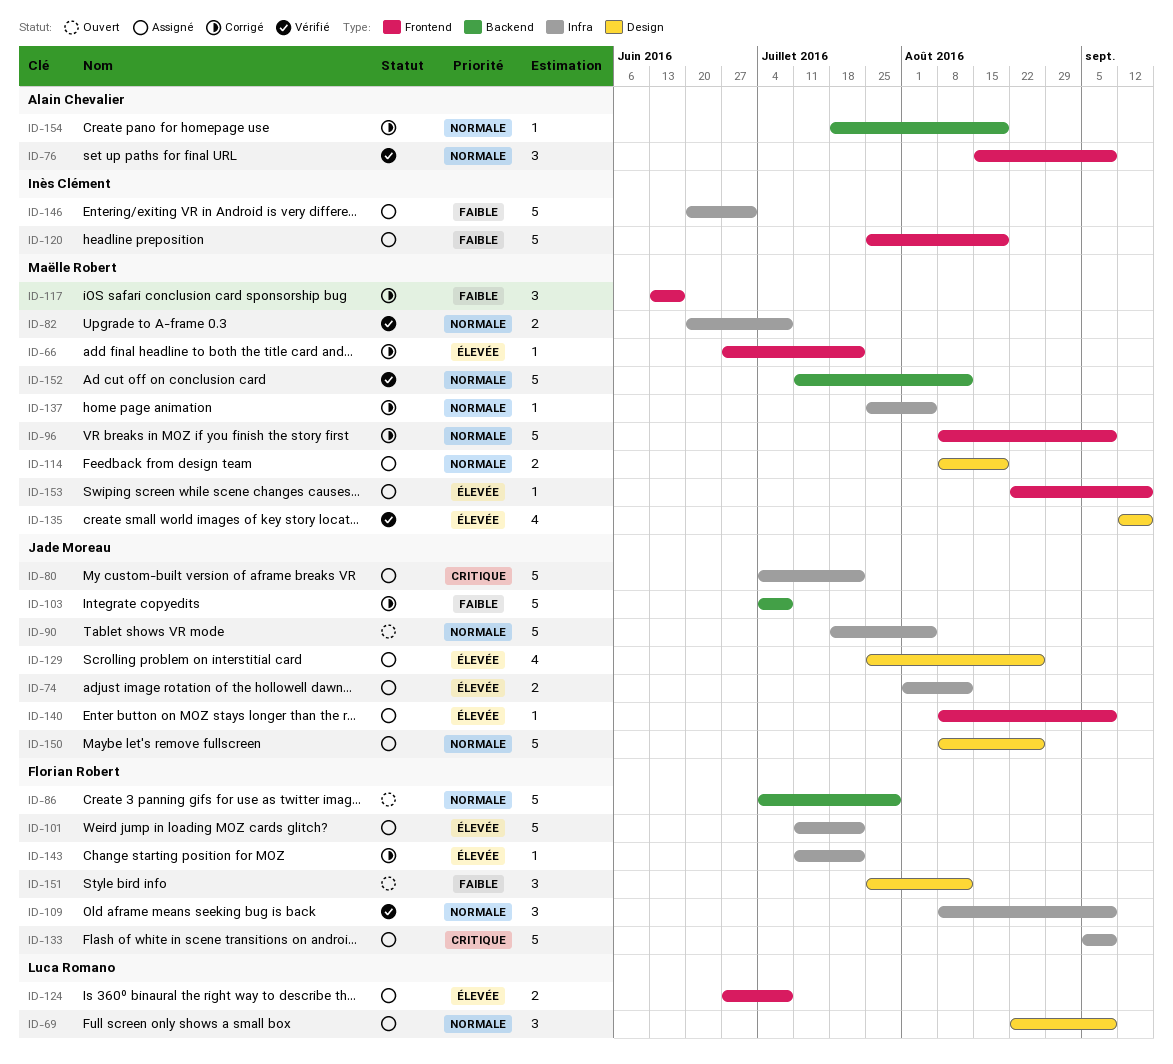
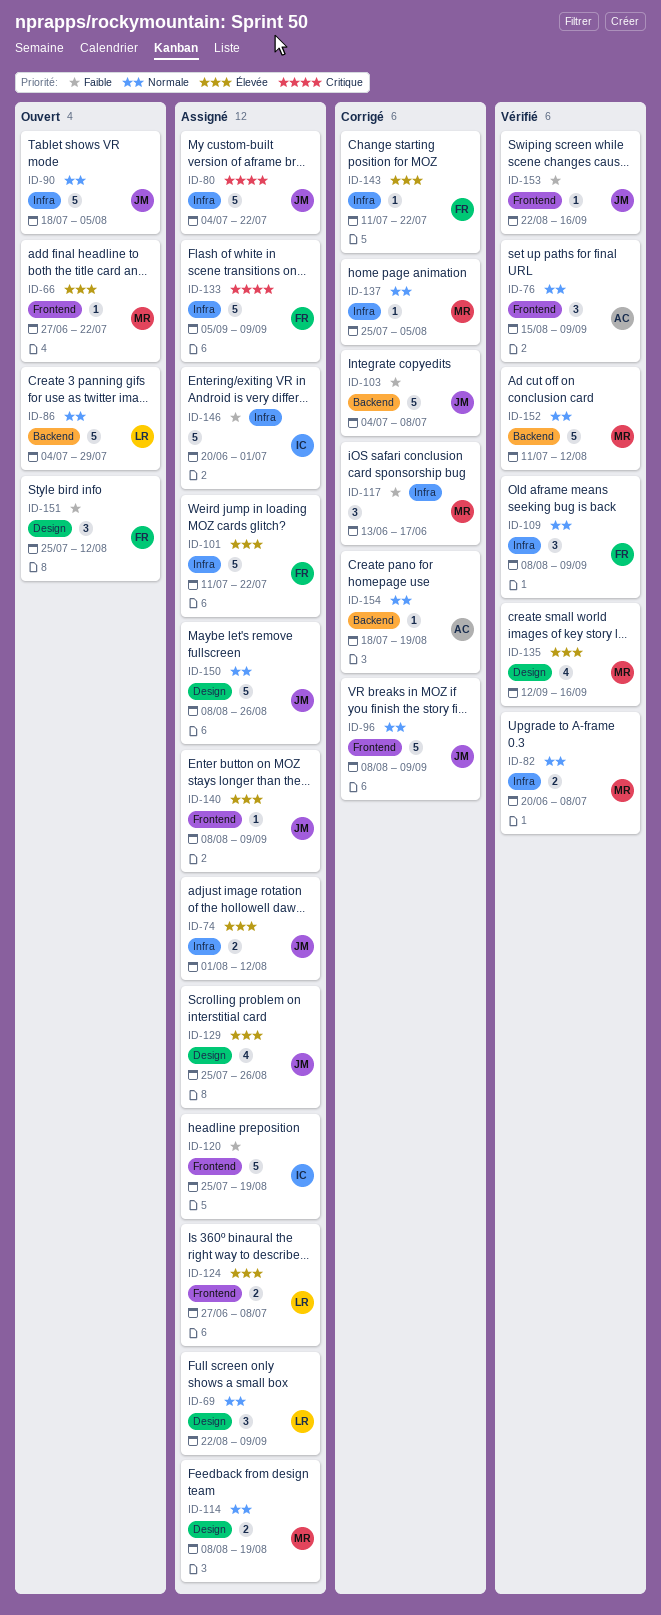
ID-66, status: Corrigé -> Ouvert
ID-86, owner: Florian Robert -> Luca Romano
ID-96, owner: Maëlle Robert -> Jade Moreau
ID-117, label: Frontend -> Infra
ID-153, status: Assigné -> Vérifié
ID-153, owner: Maëlle Robert -> Jade Moreau
ID-153, priority: Élevée -> Faible

